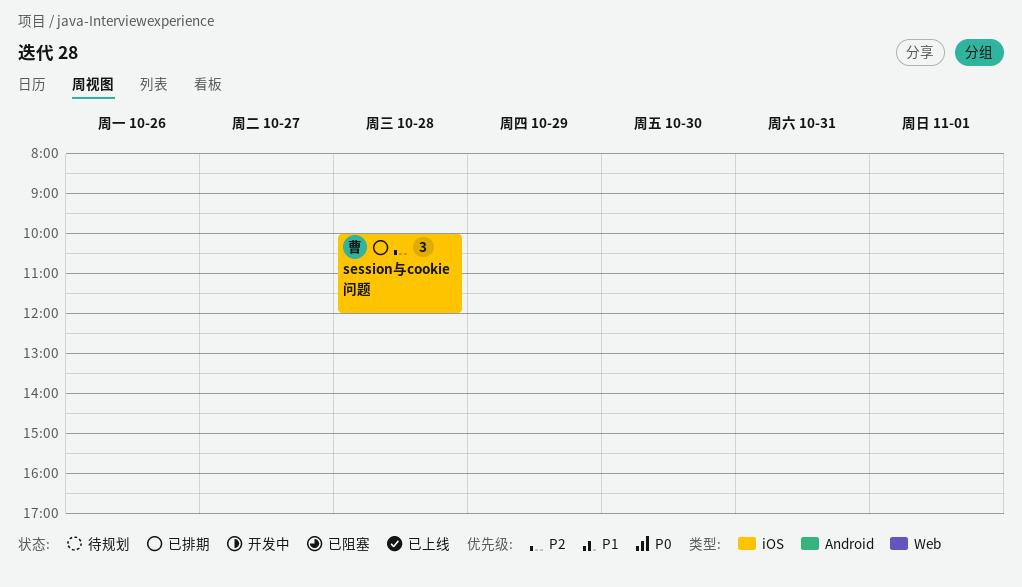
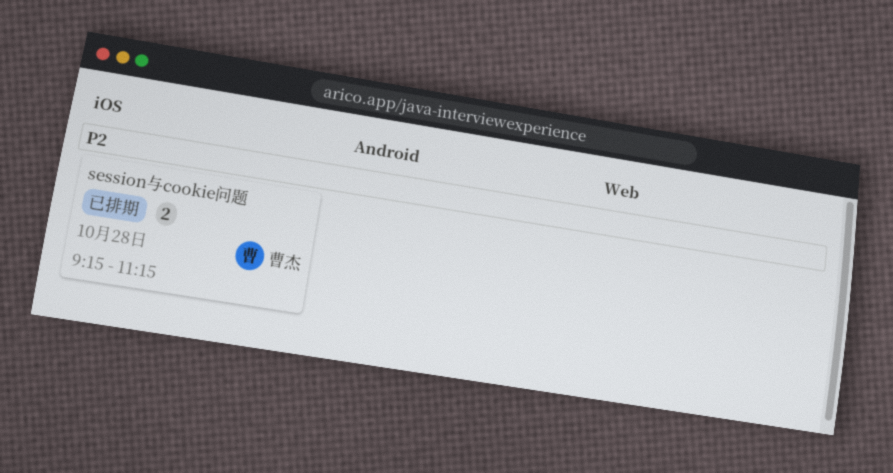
session与cookie问题, estimate: 3 -> 2
session与cookie问题, begins: 10:00 -> 09:15
session与cookie问题, ends: 12:00 -> 11:15

